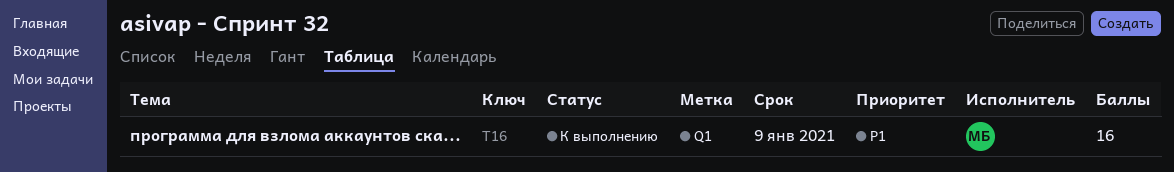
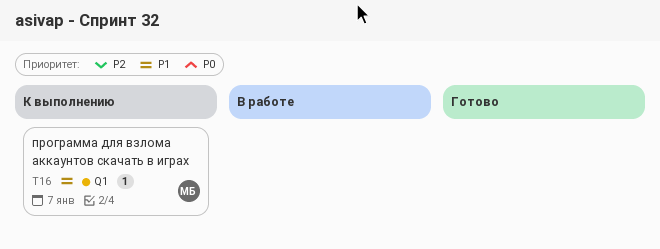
T16, estimate: 16 -> 1
T16, due: Jan 9 -> Jan 7

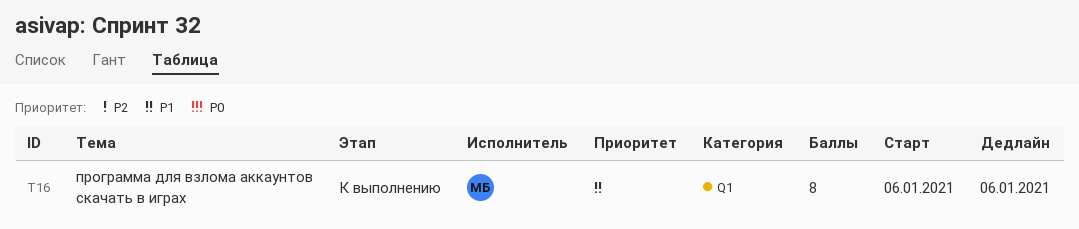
T16, estimate: 1 -> 8
T16, due: Jan 7 -> Jan 6

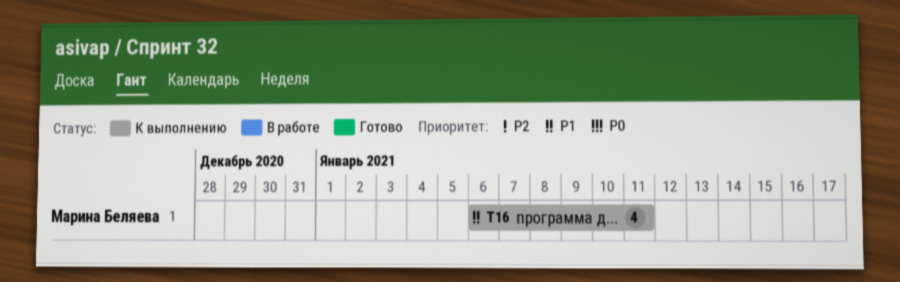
T16, estimate: 8 -> 4
T16, due: Jan 6 -> Jan 11

